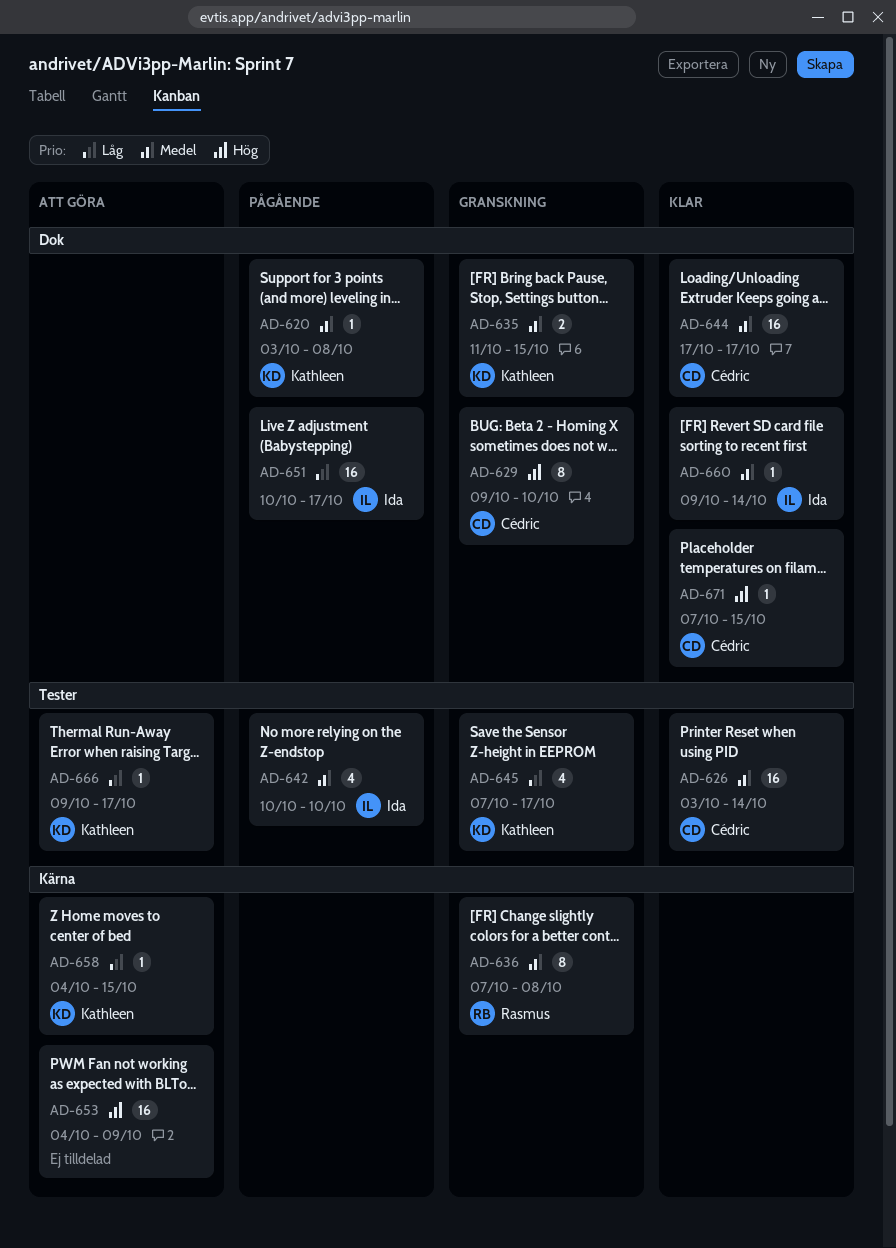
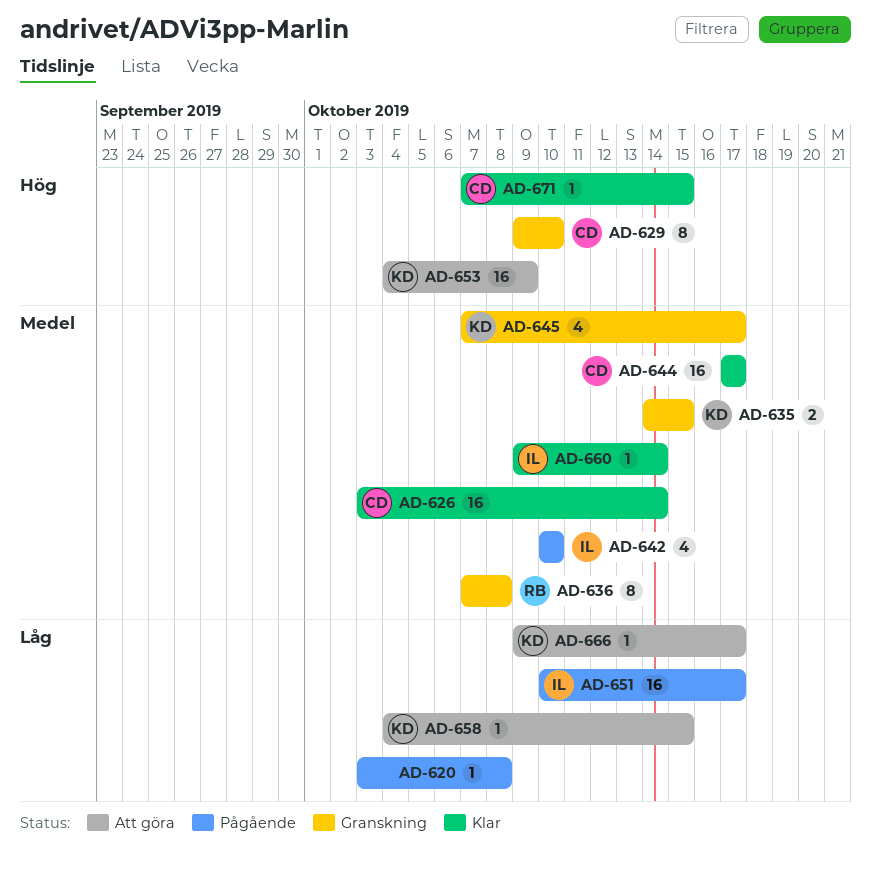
AD-620, owner: Kathleen -> none
AD-620, priority: Medel -> Låg
AD-635, start: Oct 11 -> Oct 14
AD-645, priority: Låg -> Medel
AD-653, owner: none -> Kathleen

